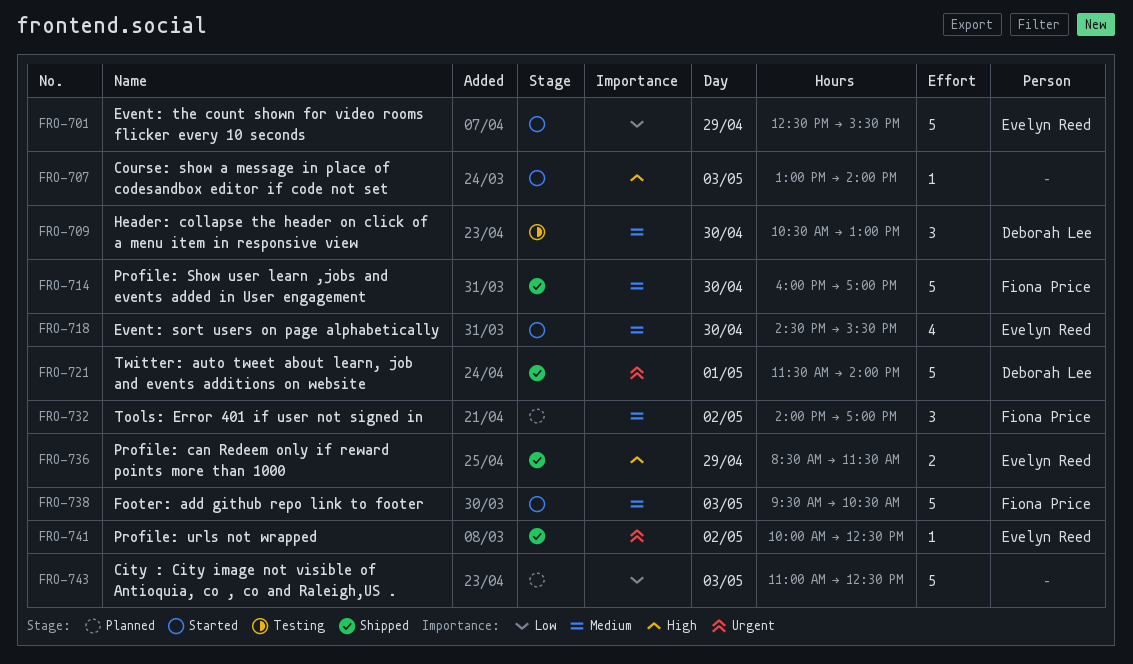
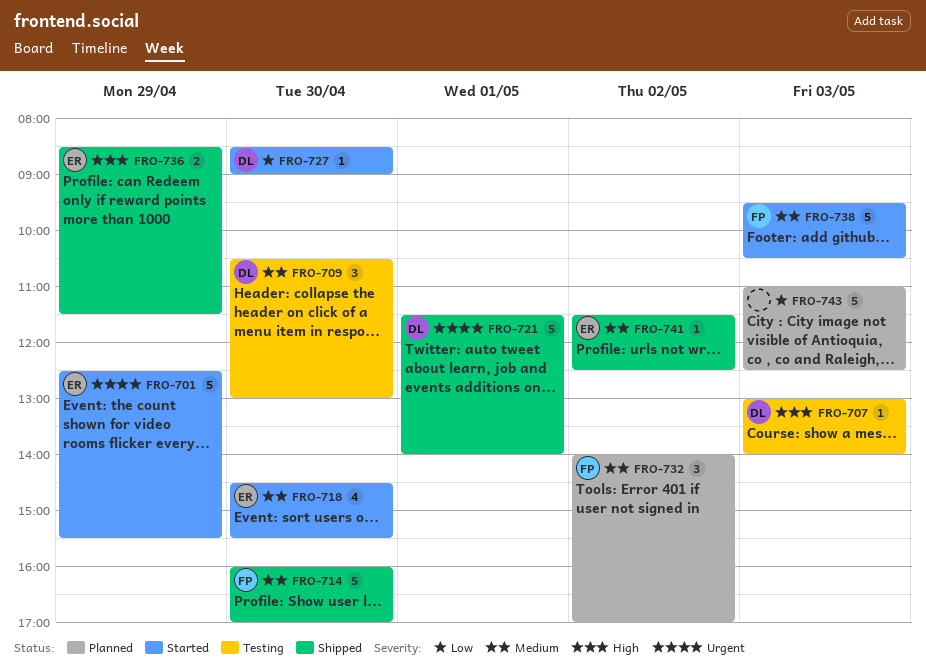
FRO-701, priority: Low -> Urgent
FRO-707, status: Started -> Testing
FRO-707, owner: none -> Deborah Lee
FRO-727: none -> present
FRO-741, priority: Urgent -> Medium
FRO-741, begins: 10:00 -> 11:30

